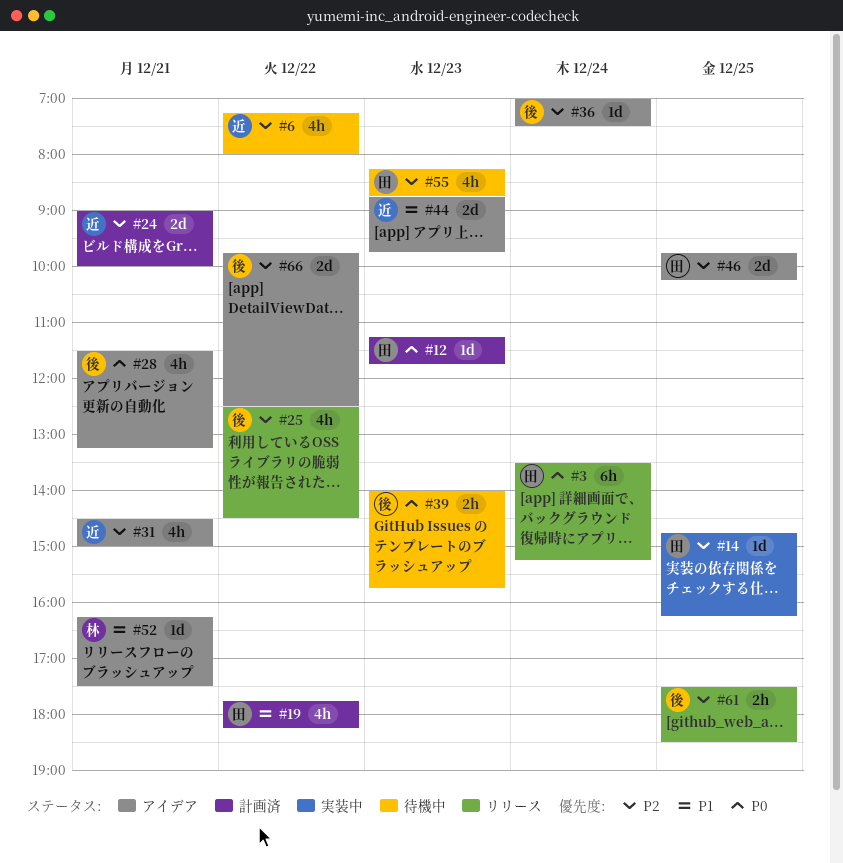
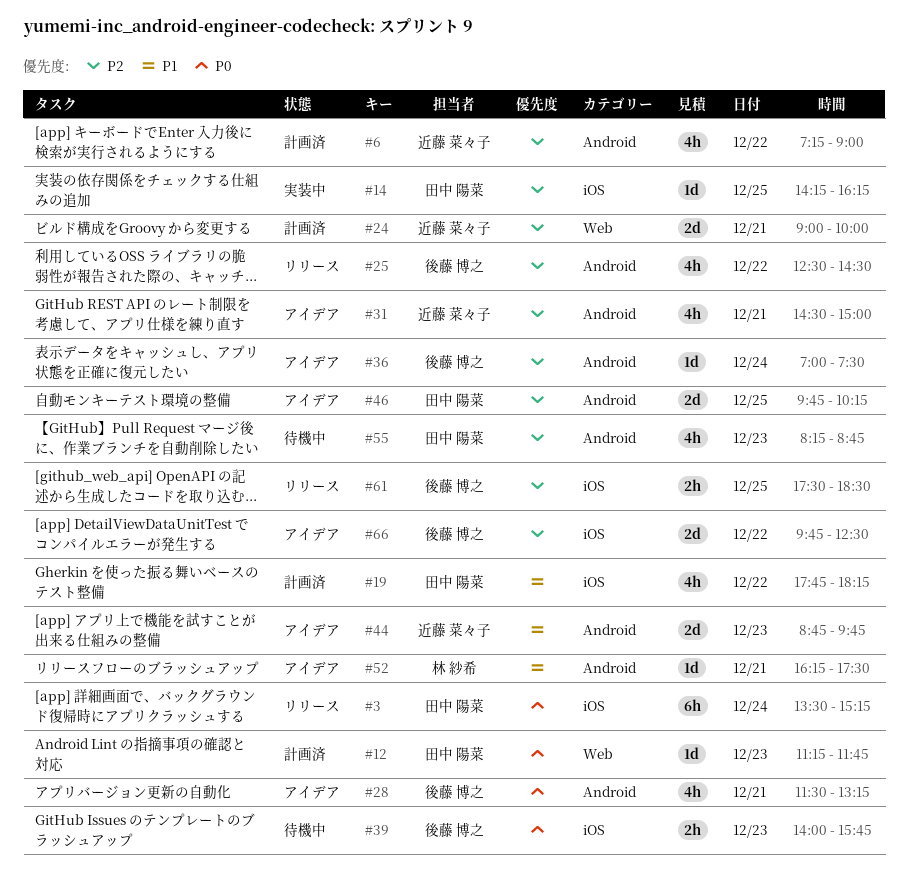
#6, status: 待機中 -> 計画済
#6, ends: 08:00 -> 09:00
#14, begins: 14:45 -> 14:15

